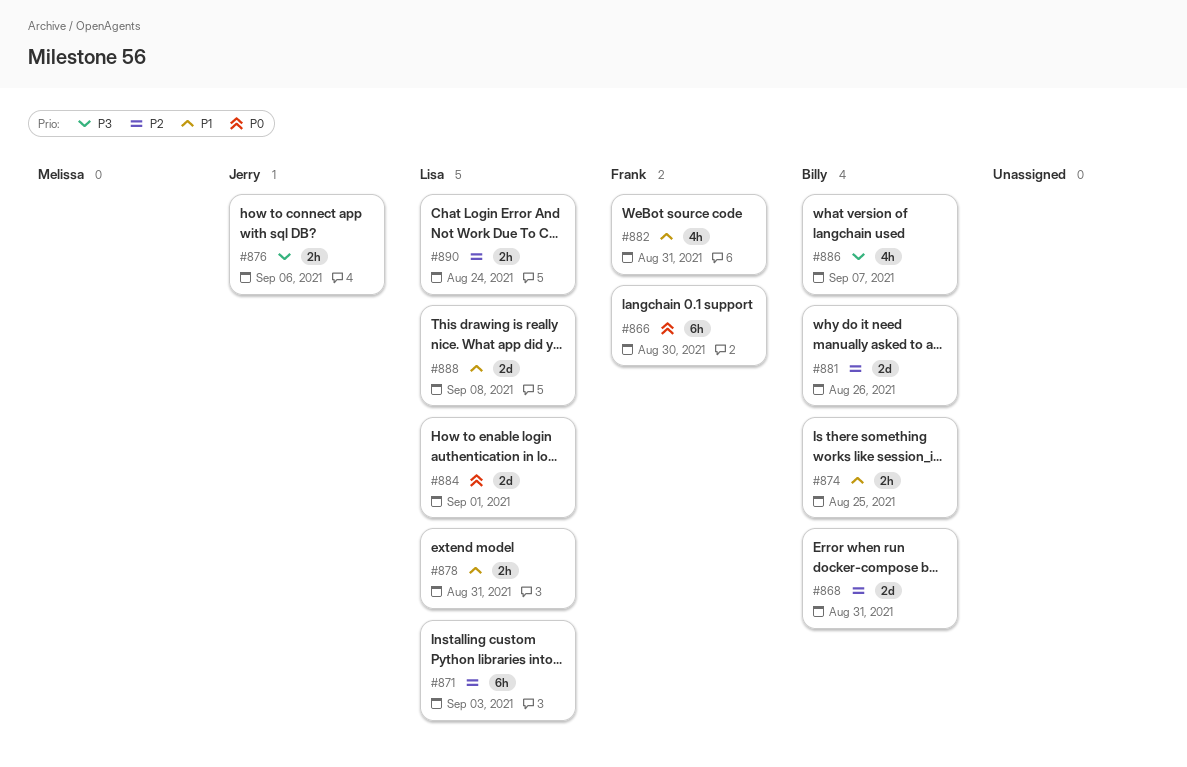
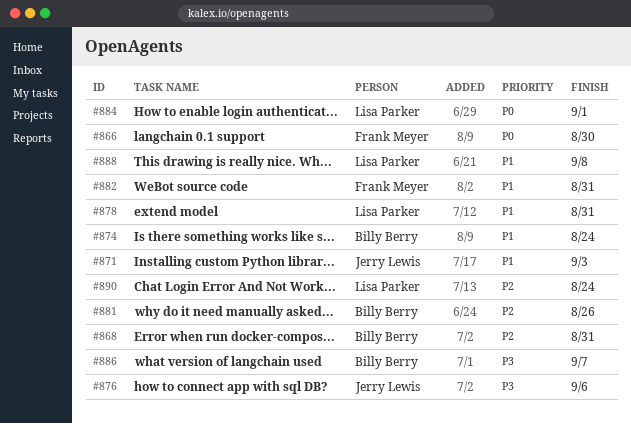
#871, owner: Lisa Parker -> Jerry Lewis
#871, priority: P2 -> P1
#874, due: Aug 25 -> Aug 24

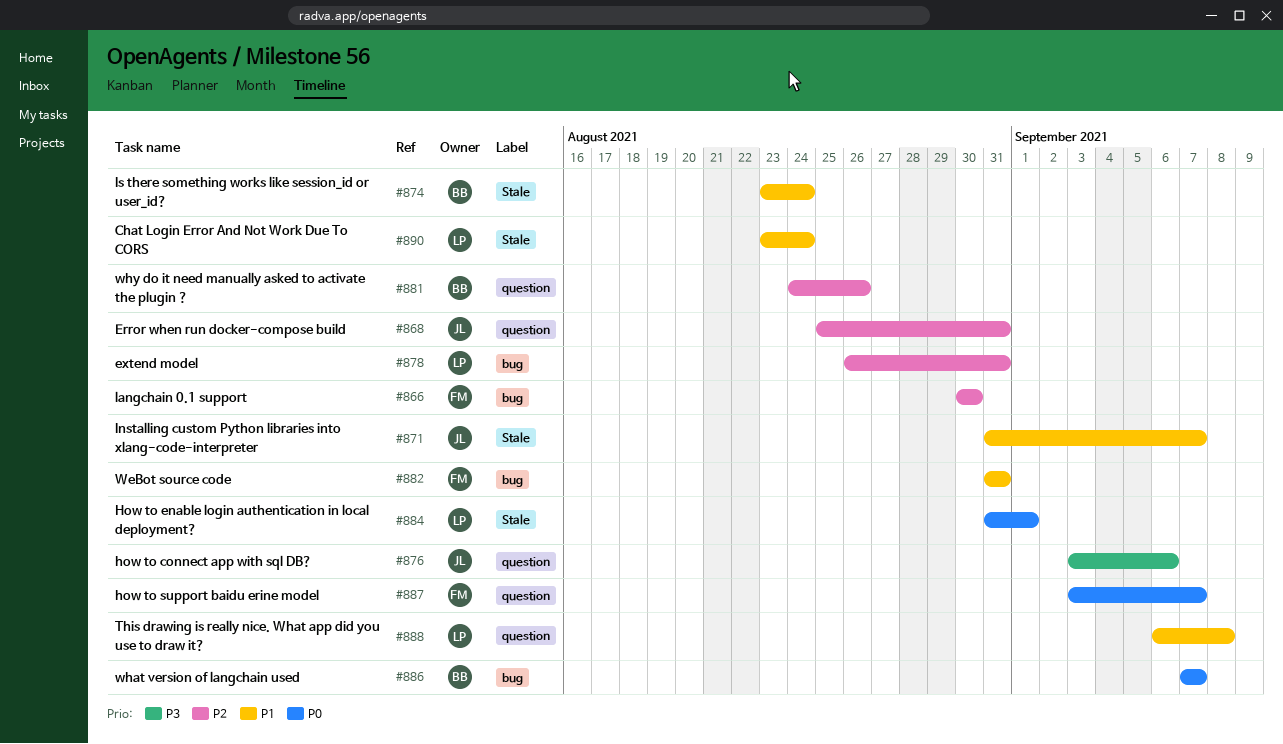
#866, priority: P0 -> P2
#868, owner: Billy Berry -> Jerry Lewis
#871, due: Sep 3 -> Sep 7
#878, priority: P1 -> P2
#886, priority: P3 -> P0
#887: none -> present
#890, priority: P2 -> P1

